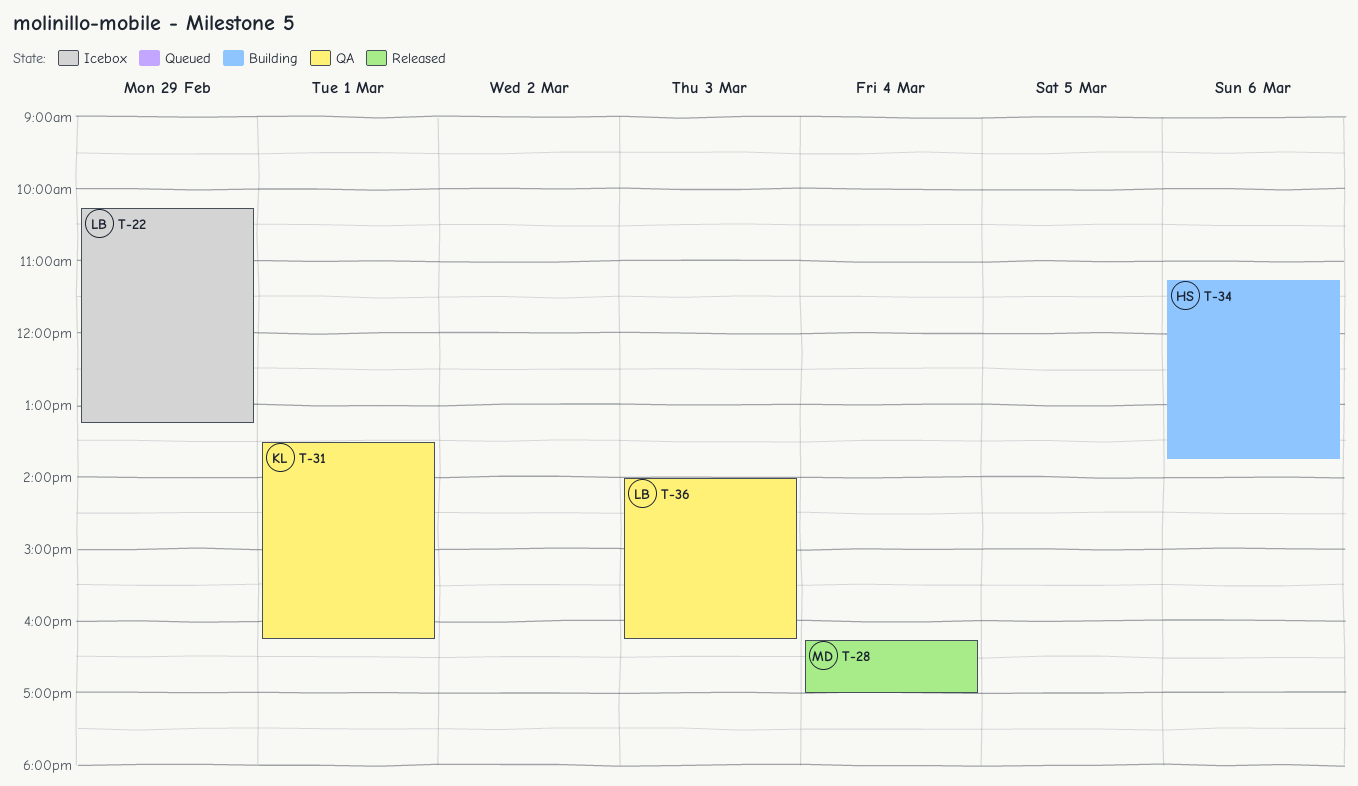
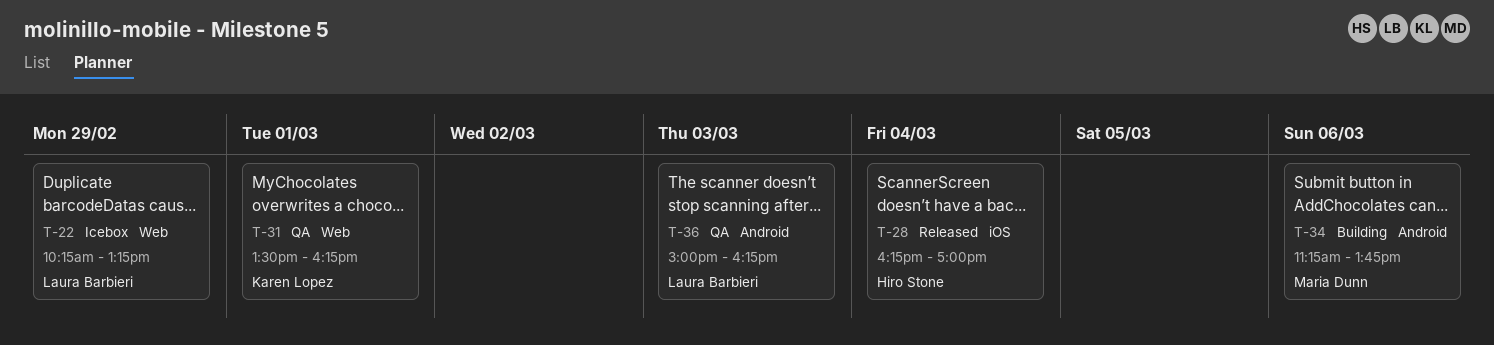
T-28, owner: Maria Dunn -> Hiro Stone
T-34, owner: Hiro Stone -> Maria Dunn
T-36, begins: 14:00 -> 15:00

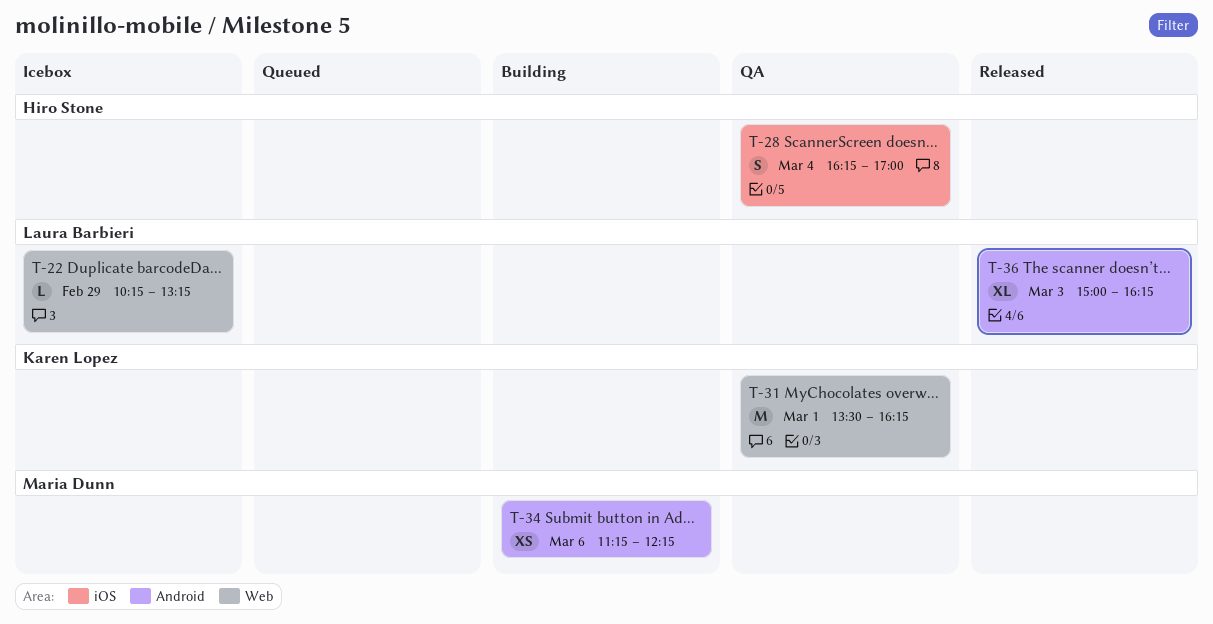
T-28, status: Released -> QA
T-34, ends: 13:45 -> 12:15
T-36, status: QA -> Released

